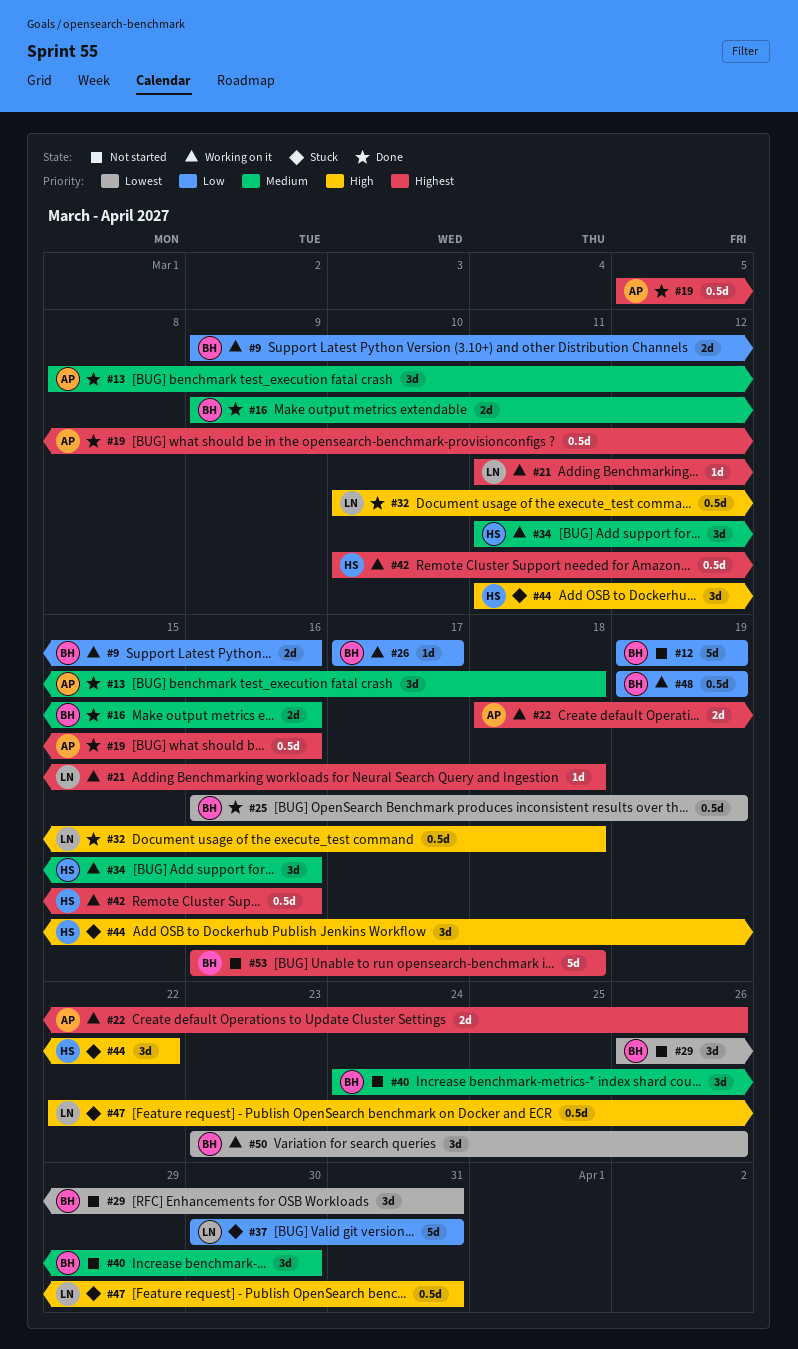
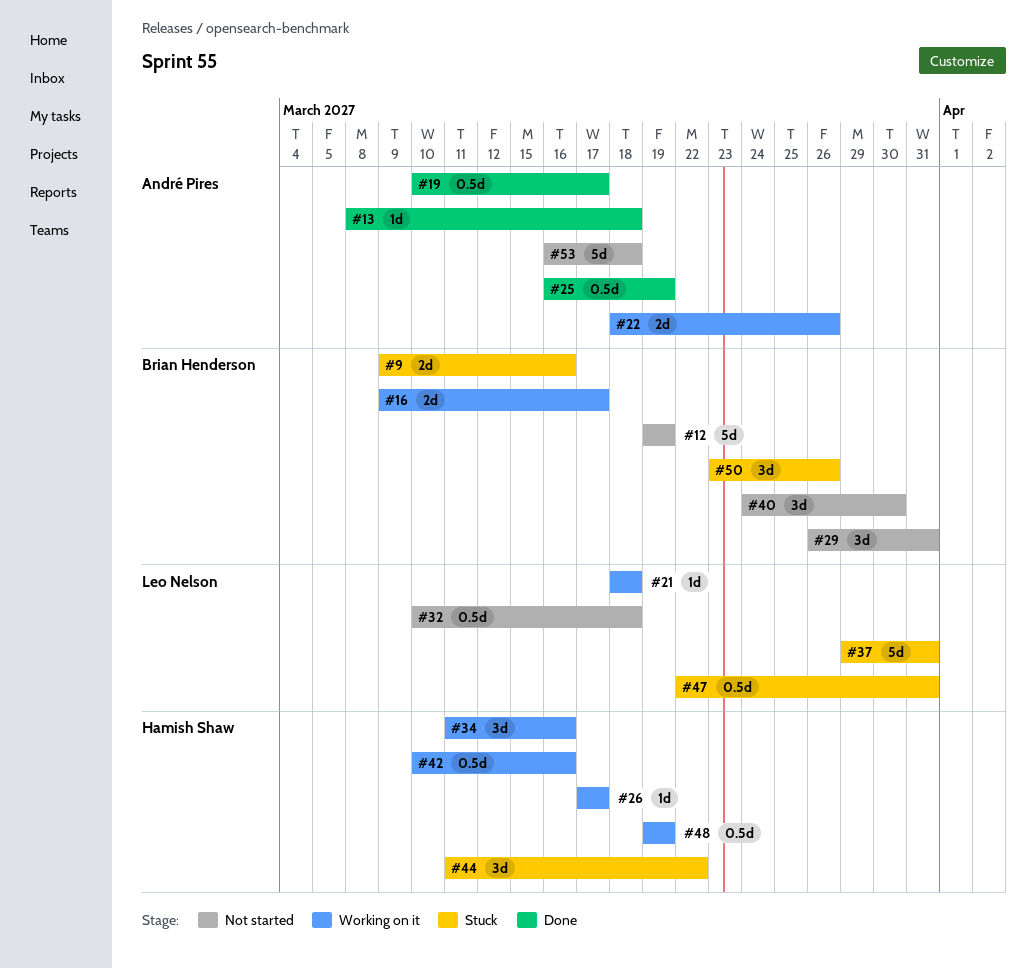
#9, status: Working on it -> Stuck
#13, estimate: 3d -> 1d
#16, status: Done -> Working on it
#16, due: Mar 16 -> Mar 17
#19, start: Mar 5 -> Mar 10
#19, due: Mar 16 -> Mar 17
#21, start: Mar 11 -> Mar 18
#25, owner: Brian Henderson -> André Pires
#26, owner: Brian Henderson -> Hamish Shaw
#32, status: Done -> Not started
#37, start: Mar 30 -> Mar 29
#48, owner: Brian Henderson -> Hamish Shaw
#50, status: Working on it -> Stuck
#53, owner: Brian Henderson -> André Pires

